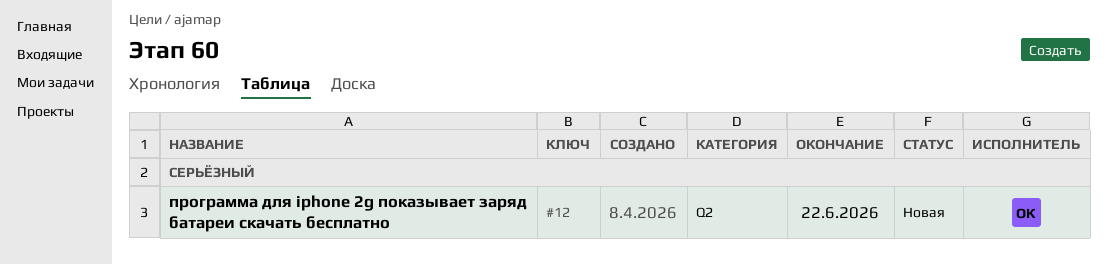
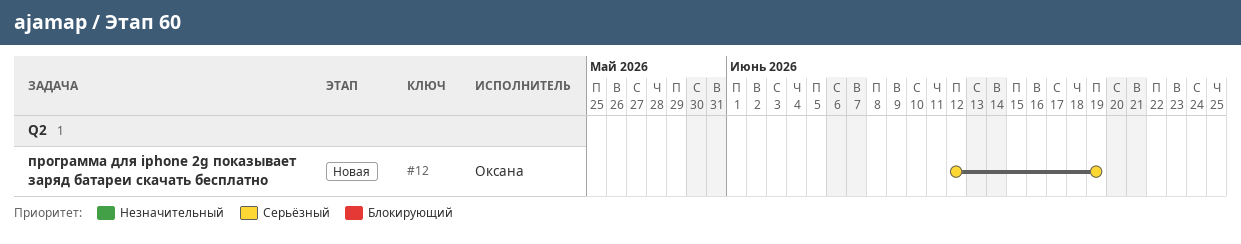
#12, due: Jun 22 -> Jun 19

